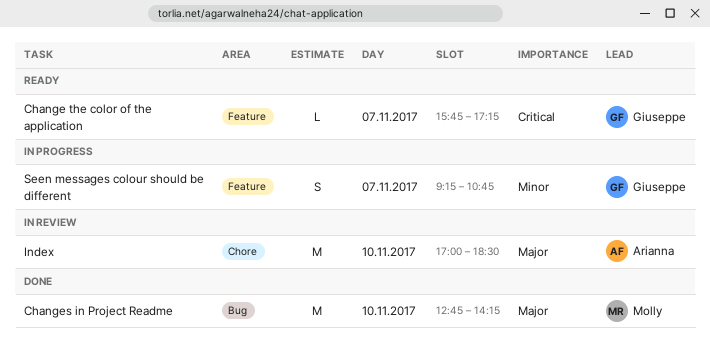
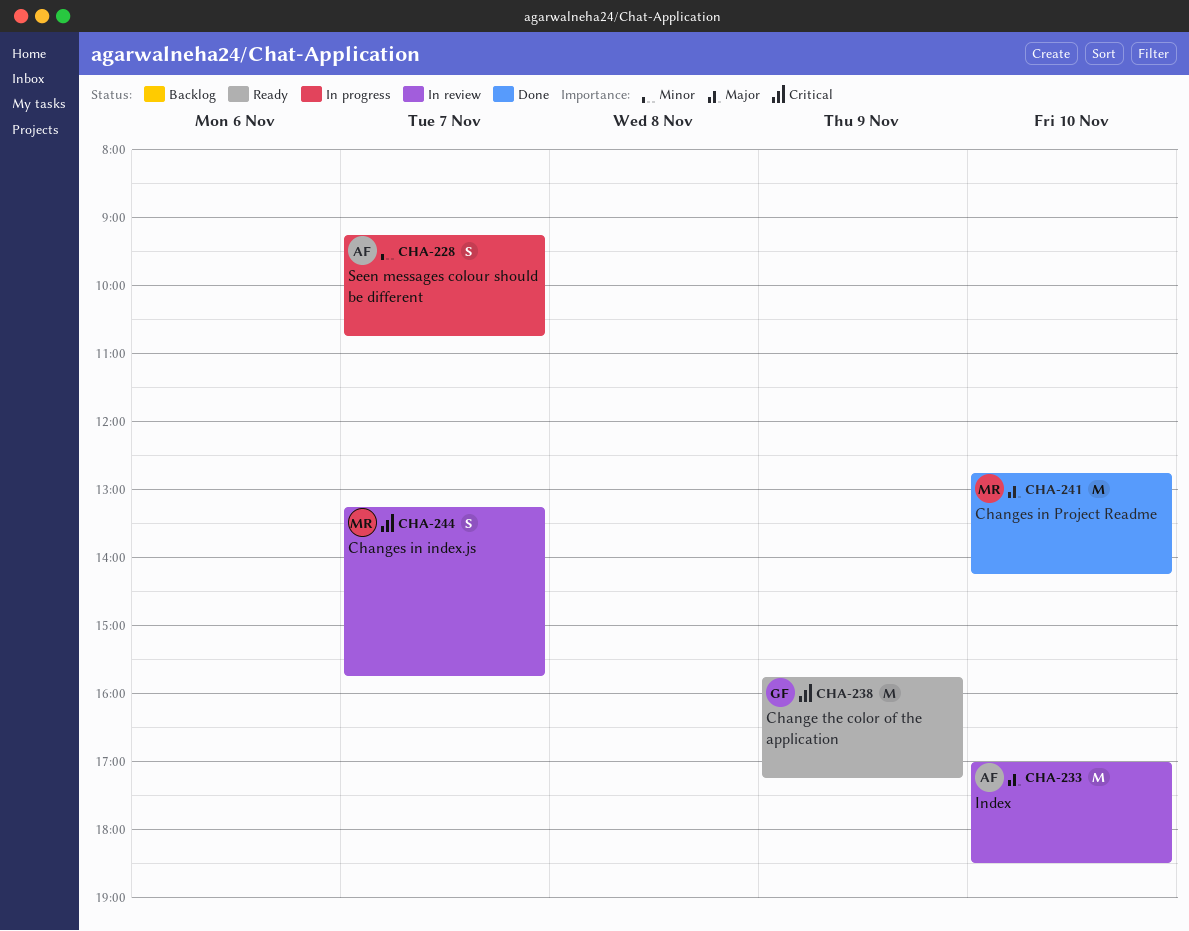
Change the color of the application, estimate: L -> M
Change the color of the application, day: Nov 7 -> Nov 9
Changes in index.js: none -> present
Seen messages colour should be different, owner: Giuseppe -> Arianna

